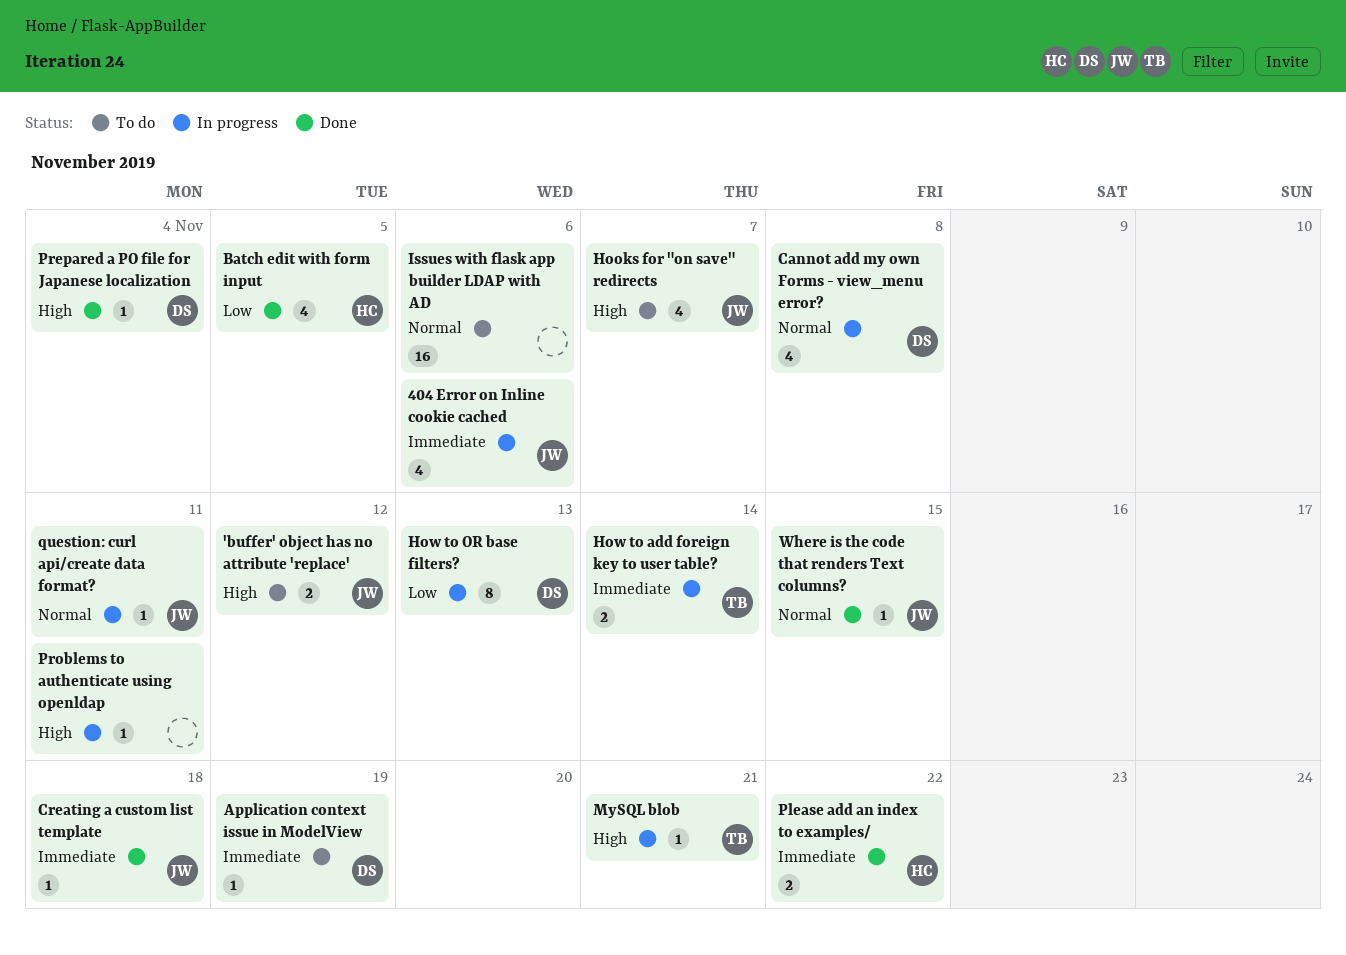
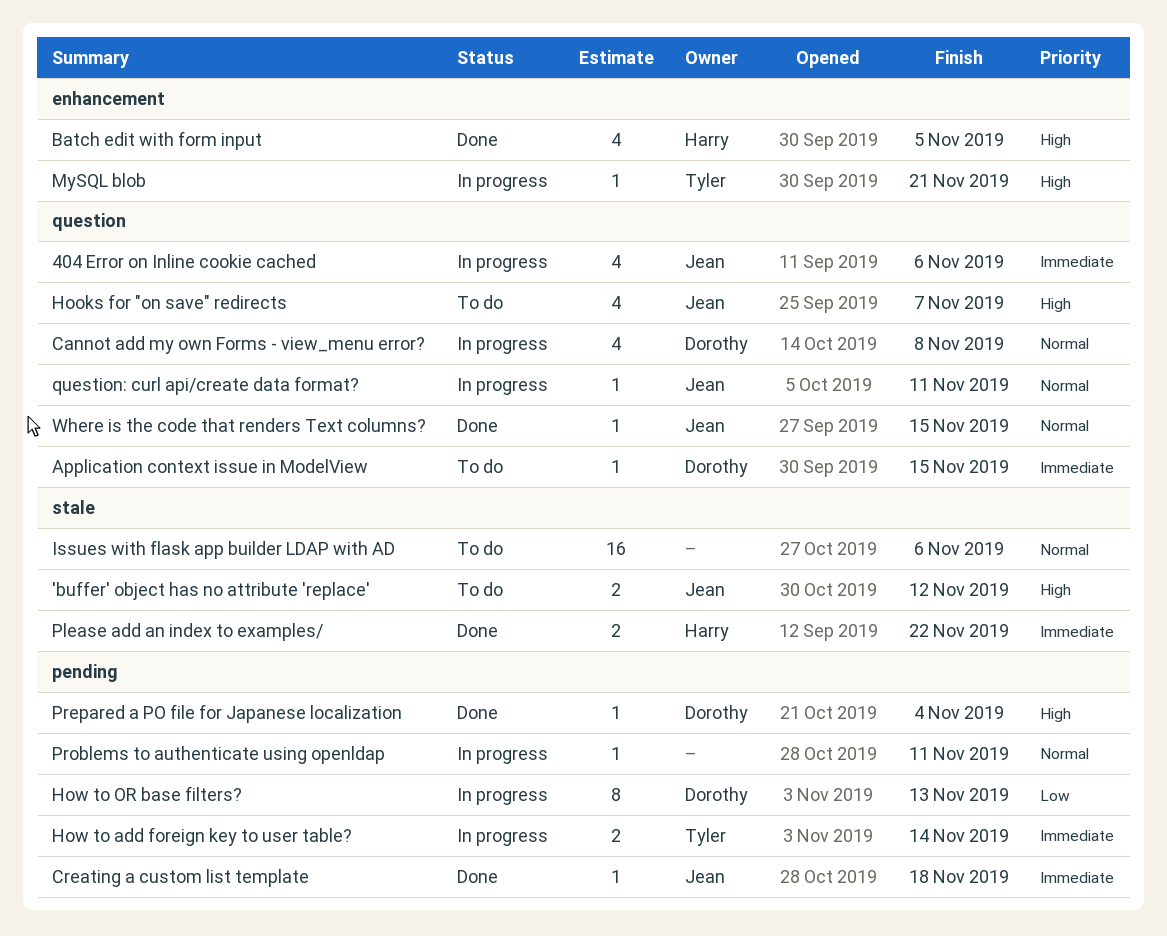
Application context issue in ModelView, due: Nov 19 -> Nov 15
Batch edit with form input, priority: Low -> High
Problems to authenticate using openldap, priority: High -> Normal

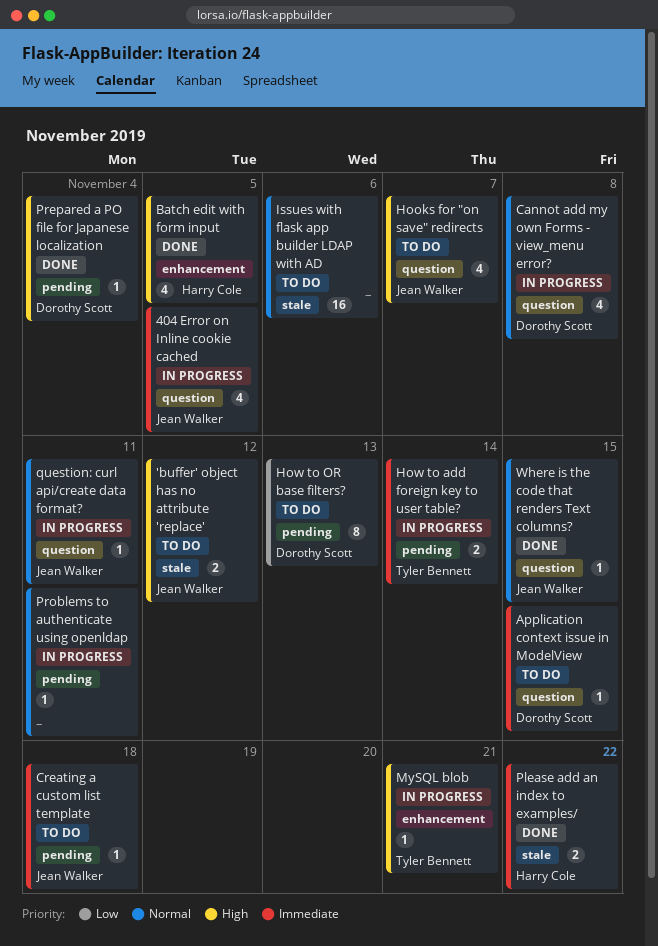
404 Error on Inline cookie cached, due: Nov 6 -> Nov 5
Creating a custom list template, status: Done -> To do
How to OR base filters?, status: In progress -> To do

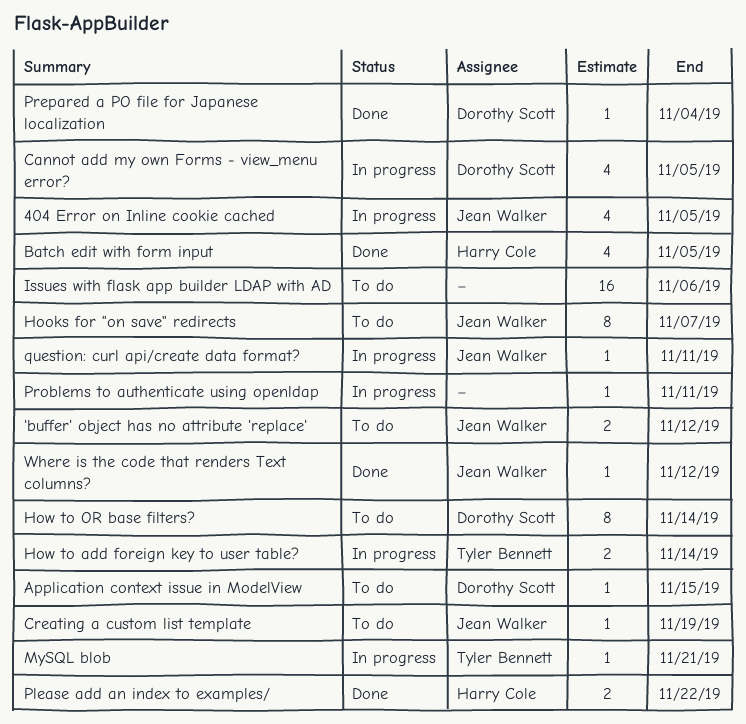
Cannot add my own Forms - view_menu error?, due: Nov 8 -> Nov 5
Creating a custom list template, due: Nov 18 -> Nov 19
Hooks for "on save" redirects, estimate: 4 -> 8
How to OR base filters?, due: Nov 13 -> Nov 14
Where is the code that renders Text columns?, due: Nov 15 -> Nov 12

